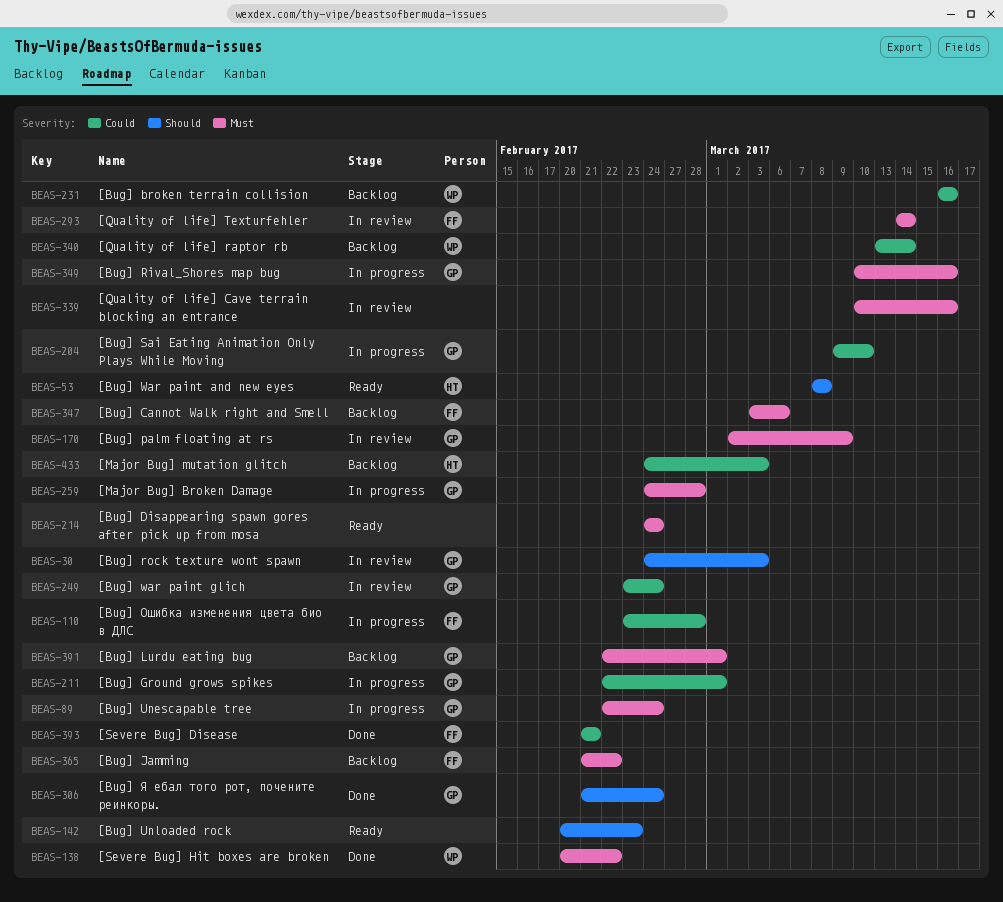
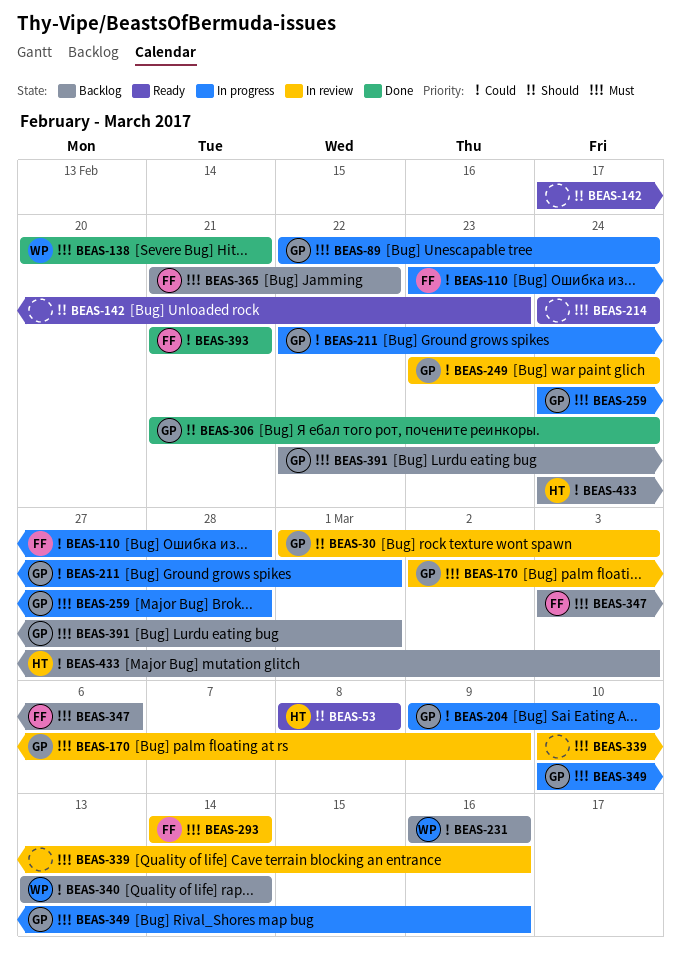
BEAS-30, start: Feb 24 -> Mar 1
BEAS-138, due: Feb 22 -> Feb 21
BEAS-142, start: Feb 20 -> Feb 17

